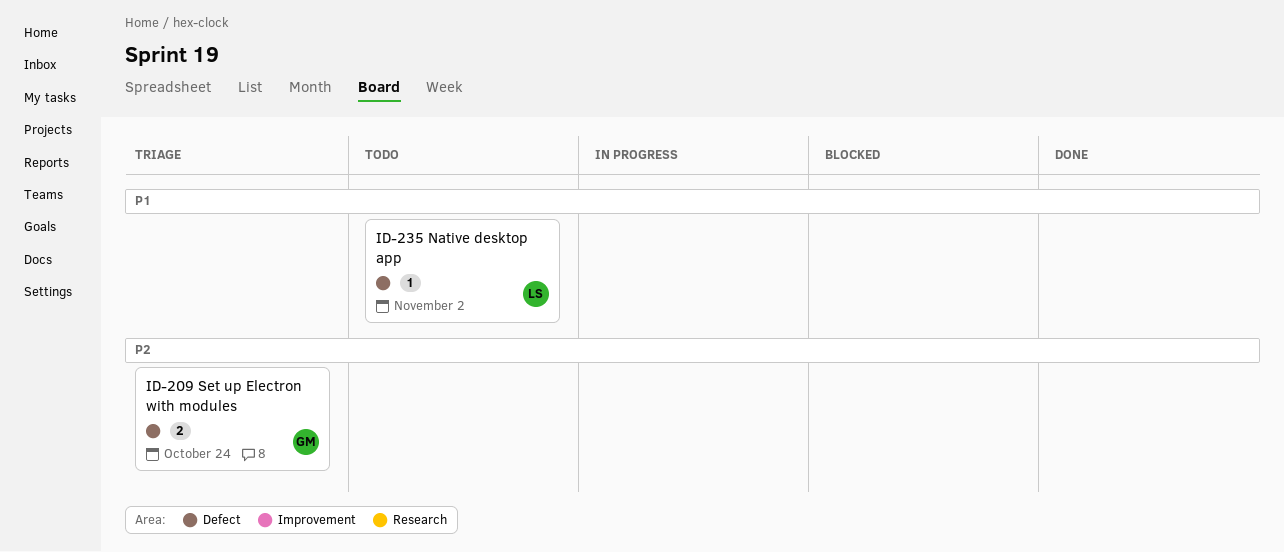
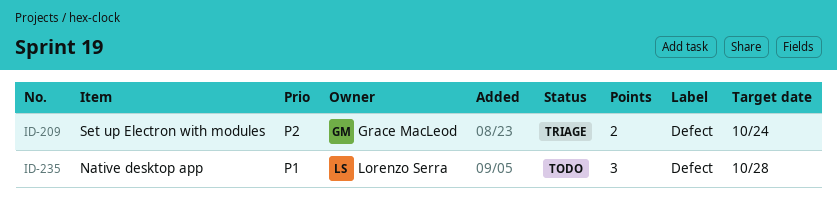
ID-235, estimate: 1 -> 3
ID-235, due: Nov 2 -> Oct 28

